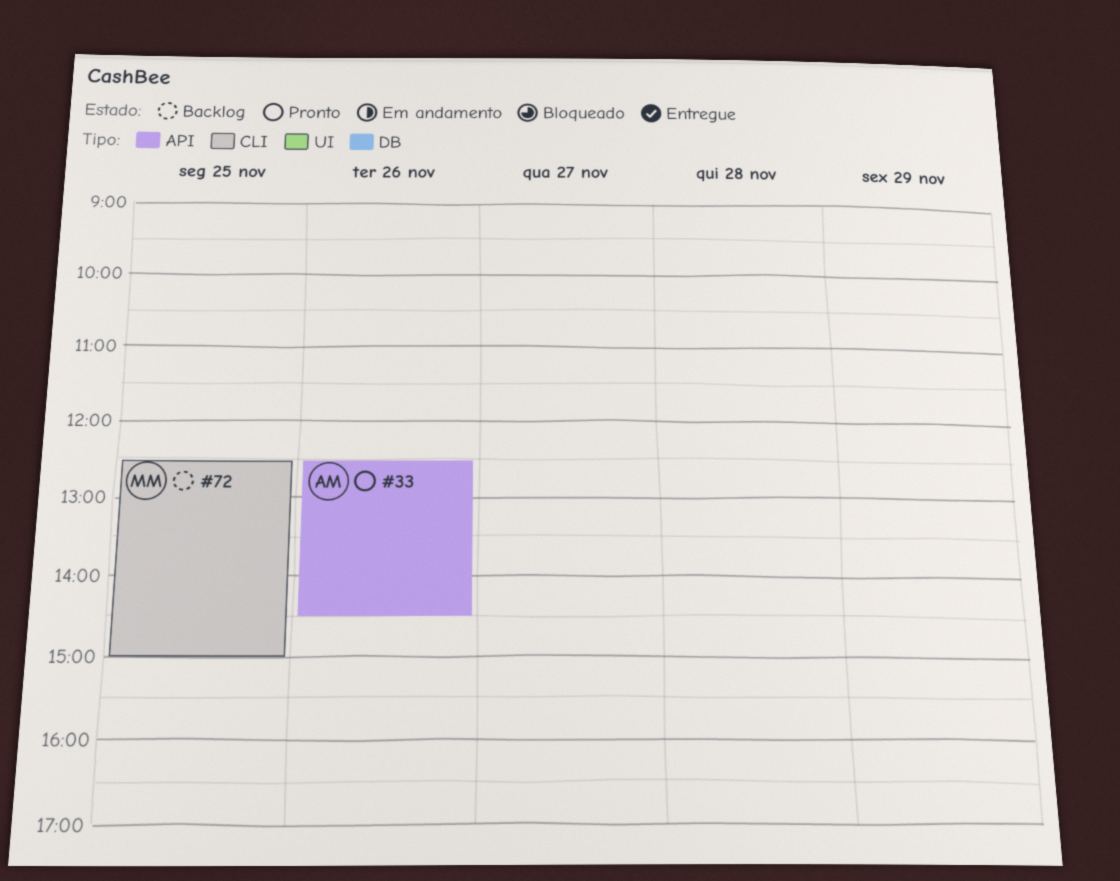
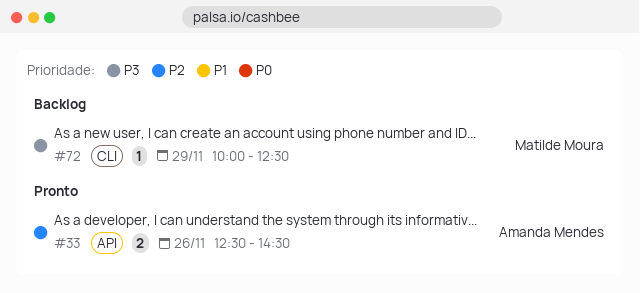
#72, day: Nov 25 -> Nov 29
#72, begins: 12:30 -> 10:00
#72, ends: 15:00 -> 12:30

